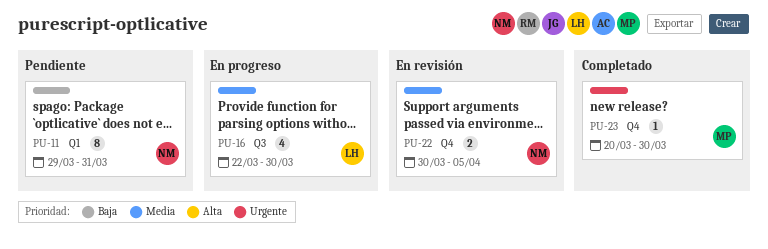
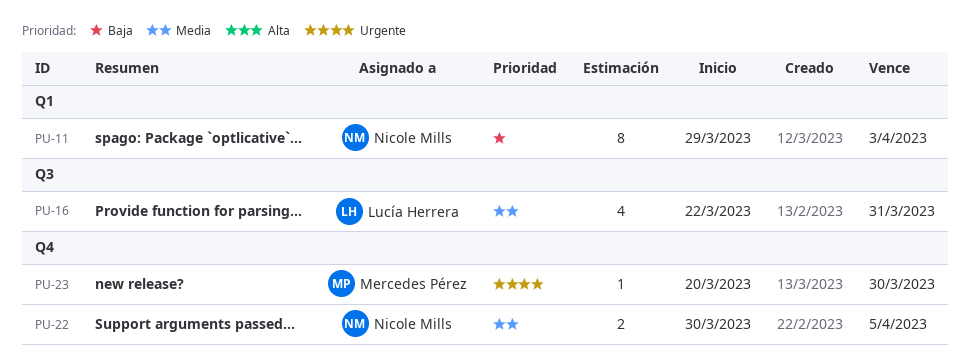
PU-11, due: Mar 31 -> Apr 3
PU-16, due: Mar 30 -> Mar 31

